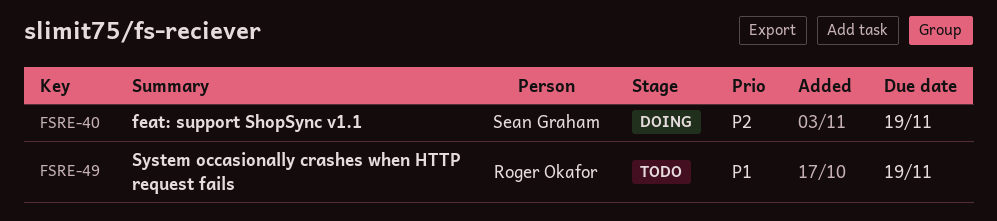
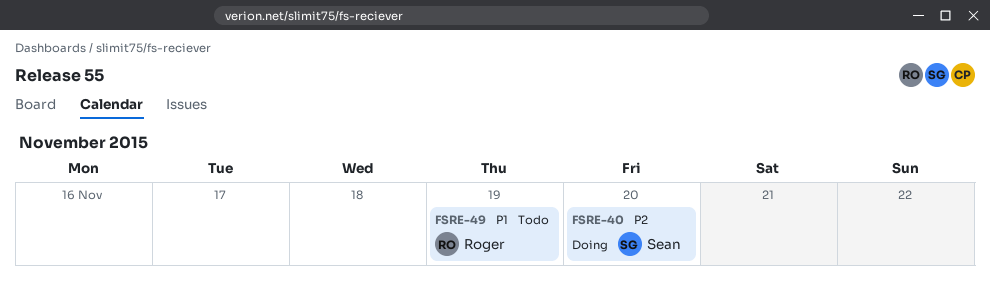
FSRE-40, due: Nov 19 -> Nov 20

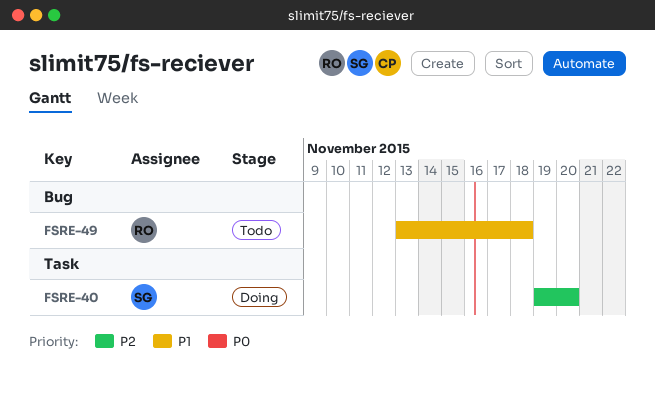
FSRE-49, due: Nov 19 -> Nov 18

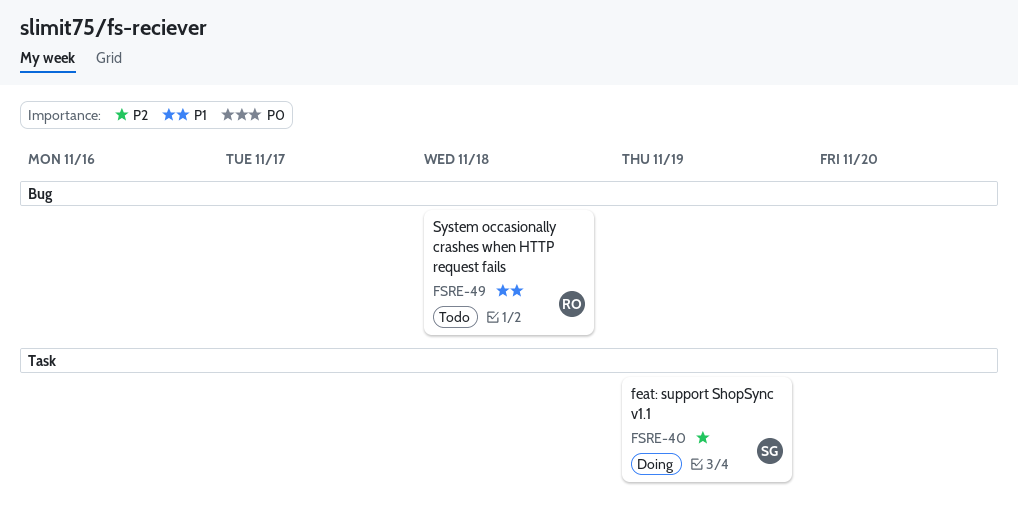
FSRE-40, due: Nov 20 -> Nov 19

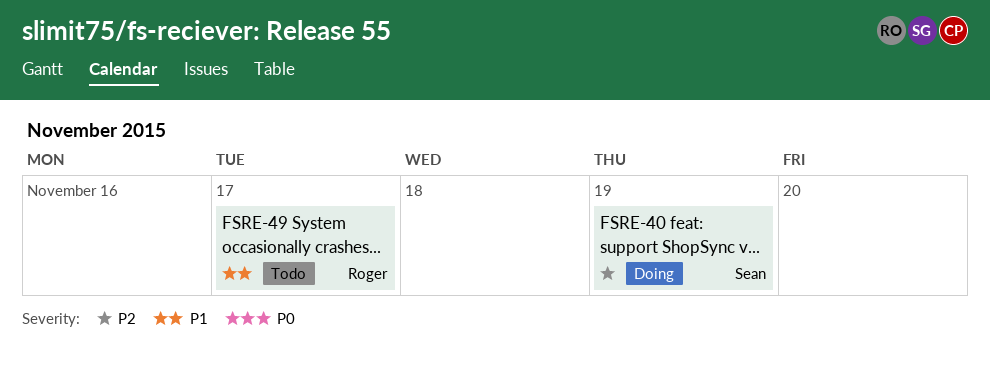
FSRE-49, due: Nov 18 -> Nov 17

